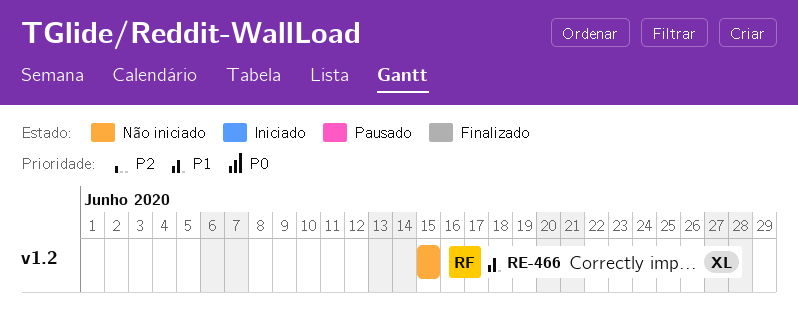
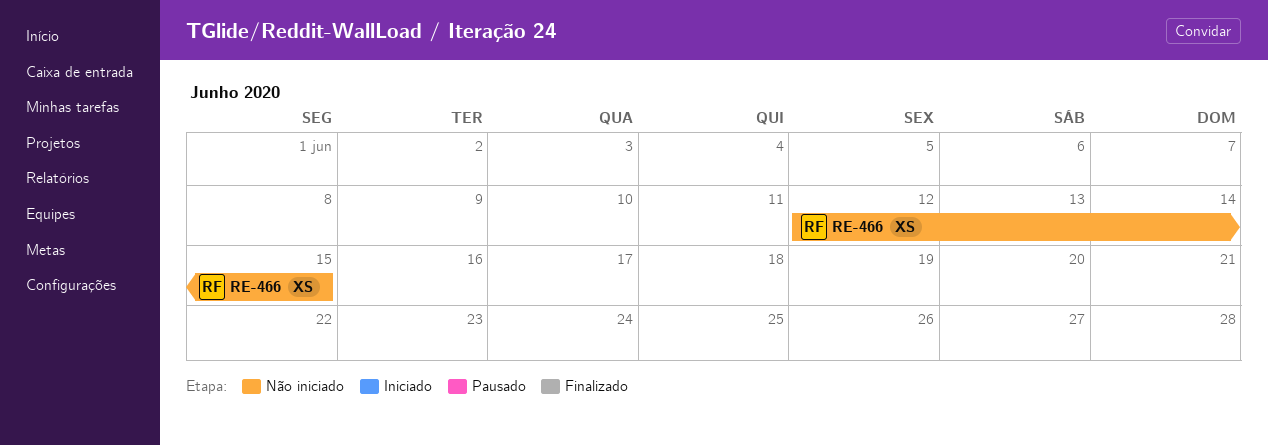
RE-466, estimate: XL -> XS
RE-466, start: Jun 15 -> Jun 12

